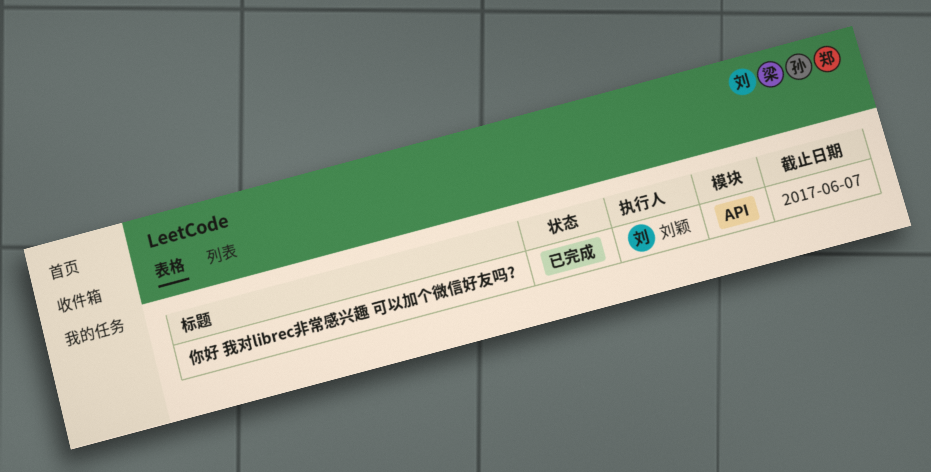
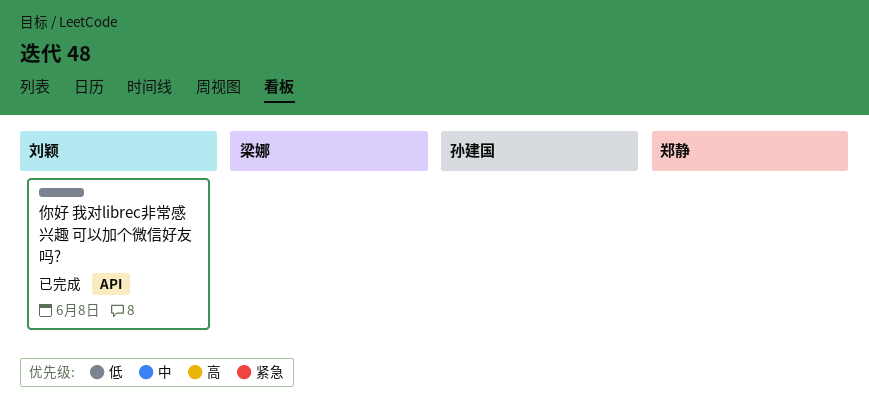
你好 我对librec非常感兴趣 可以加个微信好友吗?, due: Jun 7 -> Jun 8

